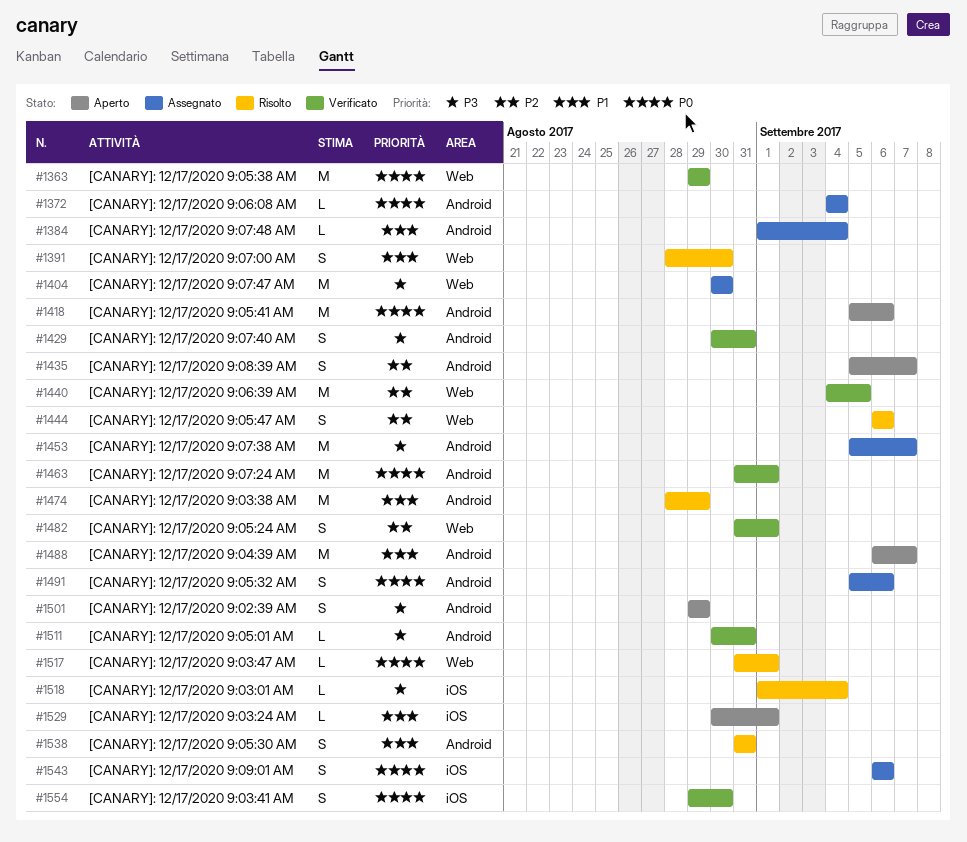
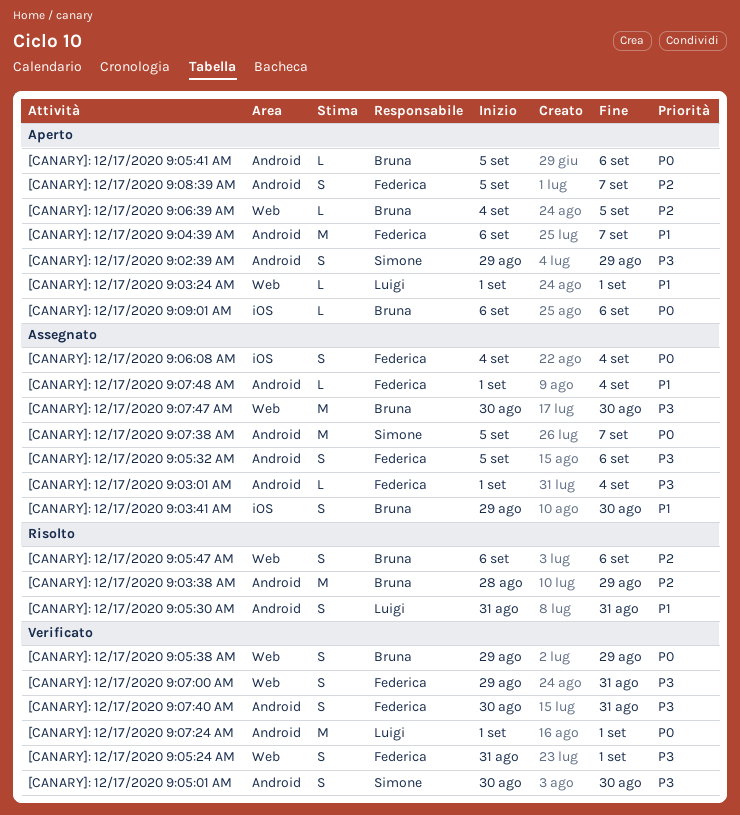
[CANARY]: 12/17/2020 9:03:01 AM, status: Risolto -> Assegnato
[CANARY]: 12/17/2020 9:03:01 AM, label: iOS -> Android
[CANARY]: 12/17/2020 9:03:24 AM, label: iOS -> Web
[CANARY]: 12/17/2020 9:03:24 AM, start: Aug 30 -> Sep 1
[CANARY]: 12/17/2020 9:03:38 AM, priority: P1 -> P2
[CANARY]: 12/17/2020 9:03:41 AM, status: Verificato -> Assegnato
[CANARY]: 12/17/2020 9:03:41 AM, priority: P0 -> P1
[CANARY]: 12/17/2020 9:03:47 AM: present -> none
[CANARY]: 12/17/2020 9:05:01 AM, estimate: L -> S
[CANARY]: 12/17/2020 9:05:01 AM, due: Aug 31 -> Aug 30
[CANARY]: 12/17/2020 9:05:24 AM, priority: P2 -> P3
[CANARY]: 12/17/2020 9:05:32 AM, priority: P0 -> P3
[CANARY]: 12/17/2020 9:05:38 AM, estimate: M -> S
[CANARY]: 12/17/2020 9:05:41 AM, estimate: M -> L
[CANARY]: 12/17/2020 9:06:08 AM, label: Android -> iOS
[CANARY]: 12/17/2020 9:06:08 AM, estimate: L -> S
[CANARY]: 12/17/2020 9:06:39 AM, status: Verificato -> Aperto
[CANARY]: 12/17/2020 9:06:39 AM, estimate: M -> L
[CANARY]: 12/17/2020 9:07:00 AM, status: Risolto -> Verificato
[CANARY]: 12/17/2020 9:07:00 AM, priority: P1 -> P3
[CANARY]: 12/17/2020 9:07:00 AM, start: Aug 28 -> Aug 29
[CANARY]: 12/17/2020 9:07:00 AM, due: Aug 30 -> Aug 31
[CANARY]: 12/17/2020 9:07:24 AM, start: Aug 31 -> Sep 1
[CANARY]: 12/17/2020 9:07:38 AM, priority: P3 -> P0
[CANARY]: 12/17/2020 9:09:01 AM, status: Assegnato -> Aperto
[CANARY]: 12/17/2020 9:09:01 AM, estimate: S -> L

